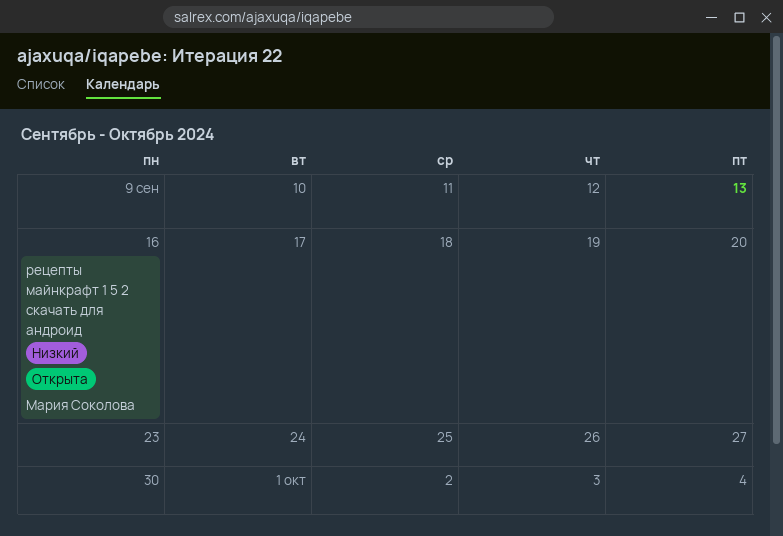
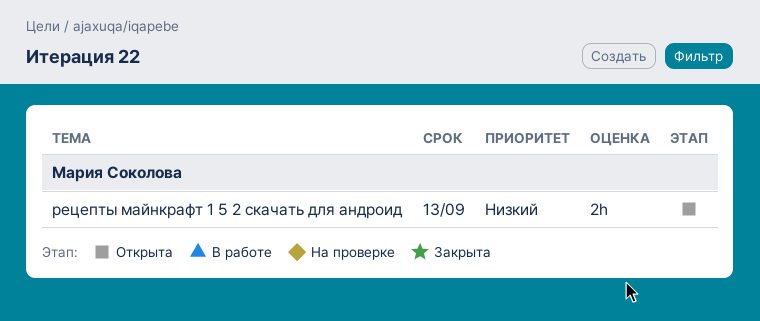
рецепты майнкрафт 1 5 2 скачать для андроид, due: Sep 16 -> Sep 13

